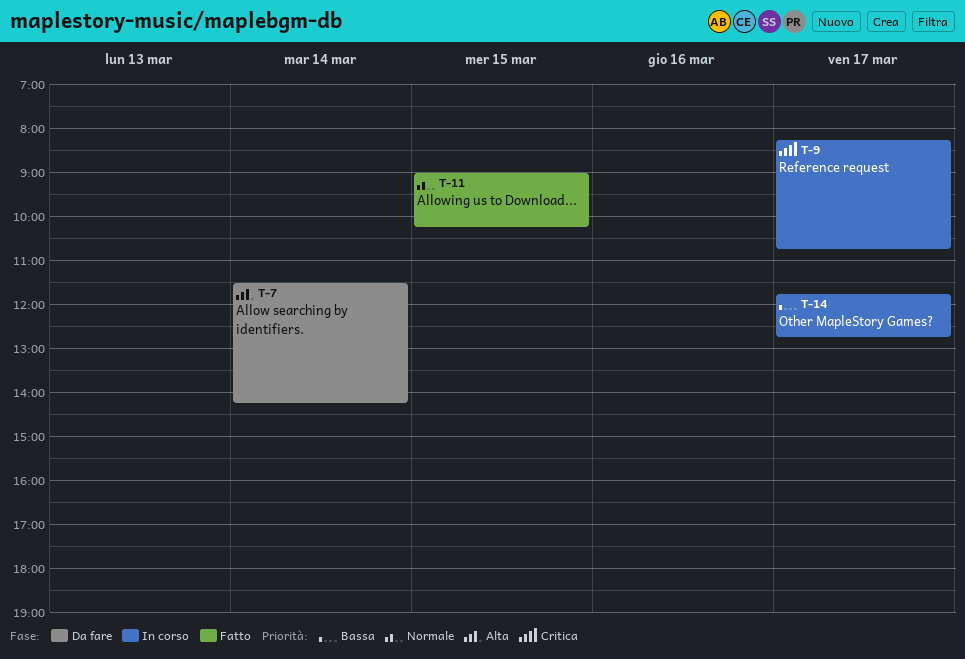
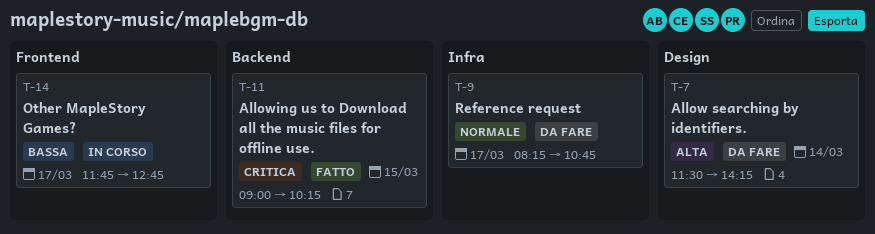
T-9, status: In corso -> Da fare
T-9, priority: Critica -> Normale
T-11, priority: Normale -> Critica

